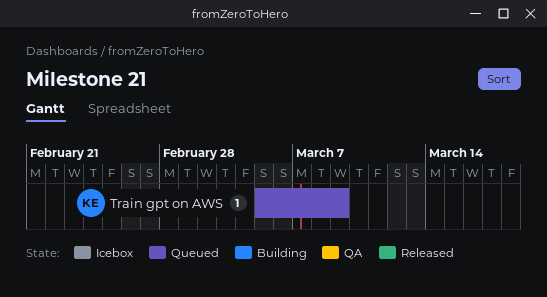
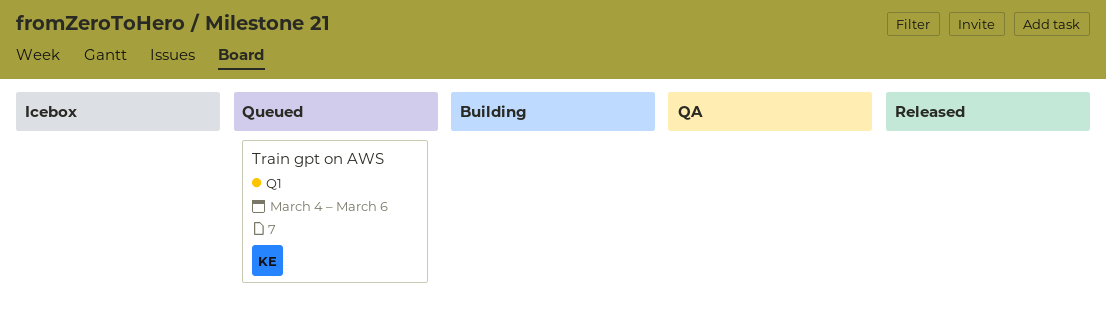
Train gpt on AWS, start: Mar 5 -> Mar 4
Train gpt on AWS, due: Mar 9 -> Mar 6

